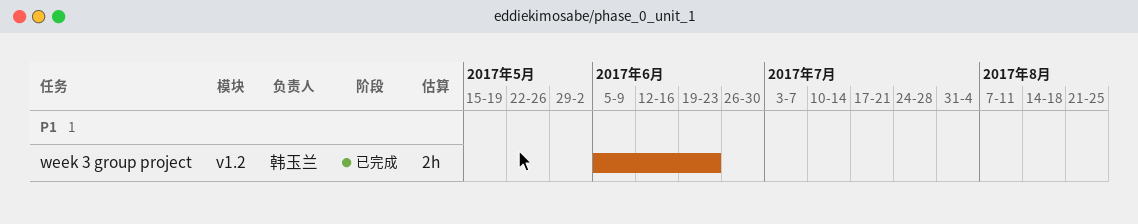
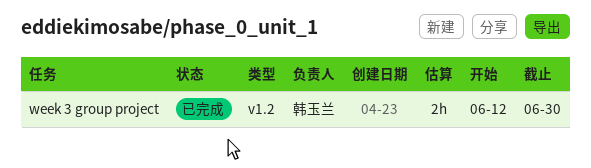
week 3 group project, start: Jun 5 -> Jun 12
week 3 group project, due: Jun 23 -> Jun 30

